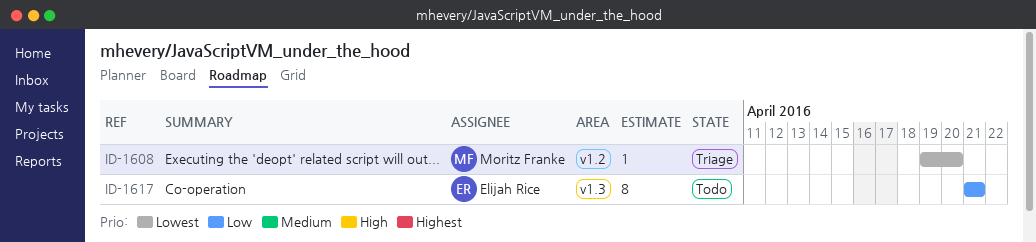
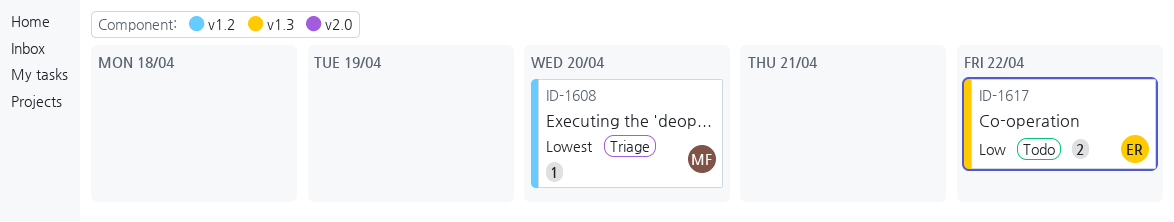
ID-1617, estimate: 8 -> 2
ID-1617, due: Apr 21 -> Apr 22

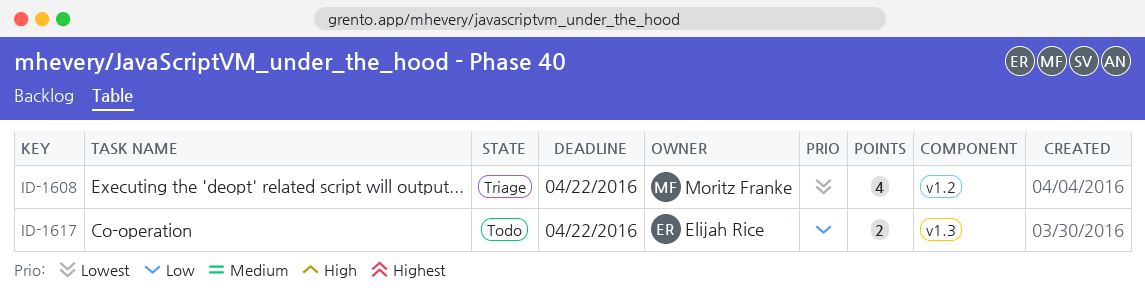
ID-1608, estimate: 1 -> 4
ID-1608, due: Apr 20 -> Apr 22

